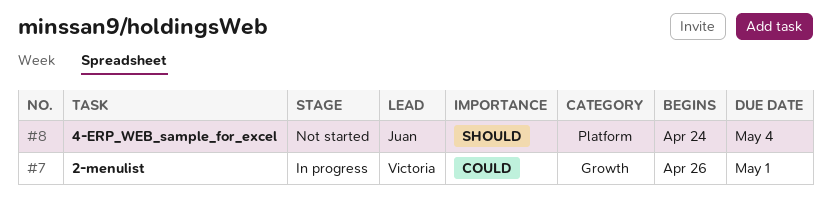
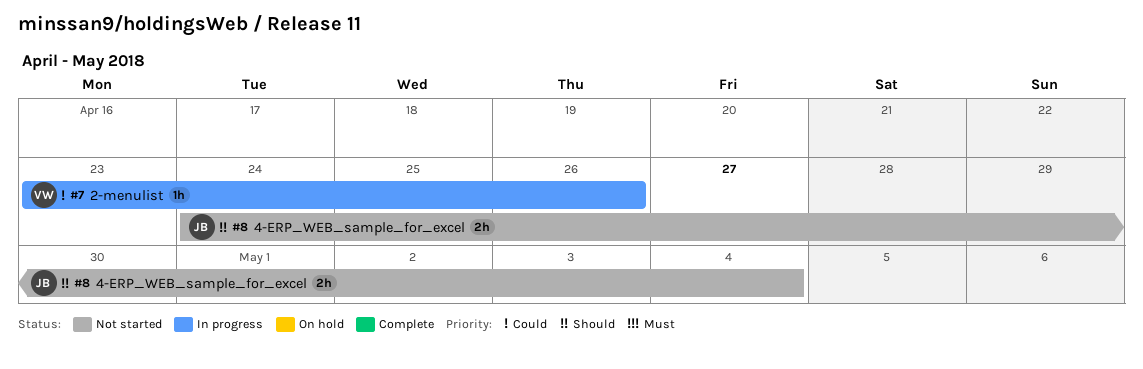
#7, start: Apr 26 -> Apr 23
#7, due: May 1 -> Apr 26

